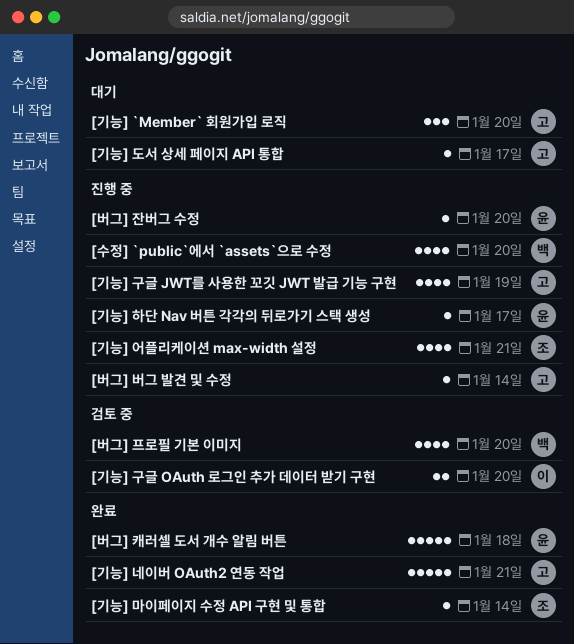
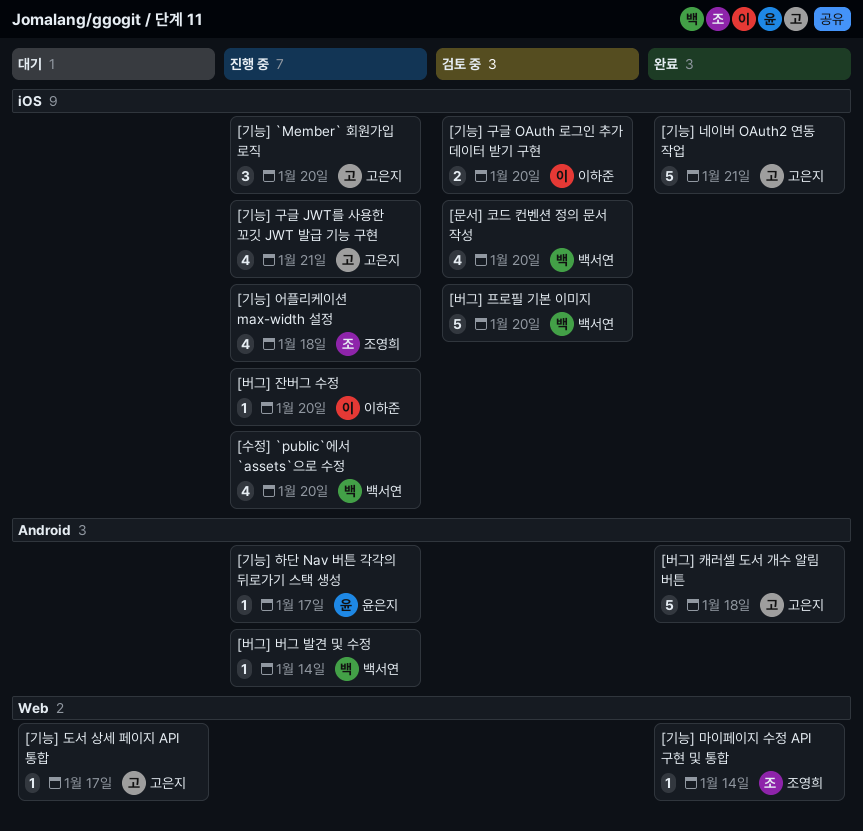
[기능] `Member` 회원가입 로직, status: 대기 -> 진행 중
[기능] 구글 JWT를 사용한 꼬깃 JWT 발급 기능 구현, due: Jan 19 -> Jan 21
[기능] 어플리케이션 max-width 설정, due: Jan 21 -> Jan 18
[문서] 코드 컨벤션 정의 문서 작성: none -> present
[버그] 버그 발견 및 수정, owner: 고은지 -> 백서연
[버그] 잔버그 수정, owner: 윤은지 -> 이하준
[버그] 캐러셀 도서 개수 알림 버튼, owner: 윤은지 -> 고은지
[버그] 프로필 기본 이미지, estimate: 4 -> 5

